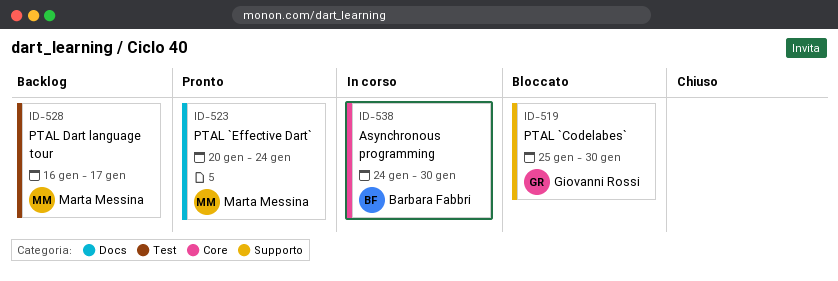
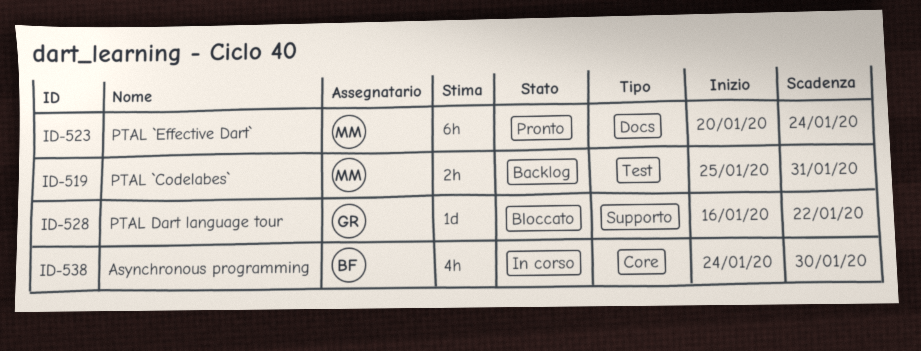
ID-519, status: Bloccato -> Backlog
ID-519, owner: Giovanni Rossi -> Marta Messina
ID-519, label: Supporto -> Test
ID-519, due: Jan 30 -> Jan 31
ID-528, status: Backlog -> Bloccato
ID-528, owner: Marta Messina -> Giovanni Rossi
ID-528, label: Test -> Supporto
ID-528, due: Jan 17 -> Jan 22

